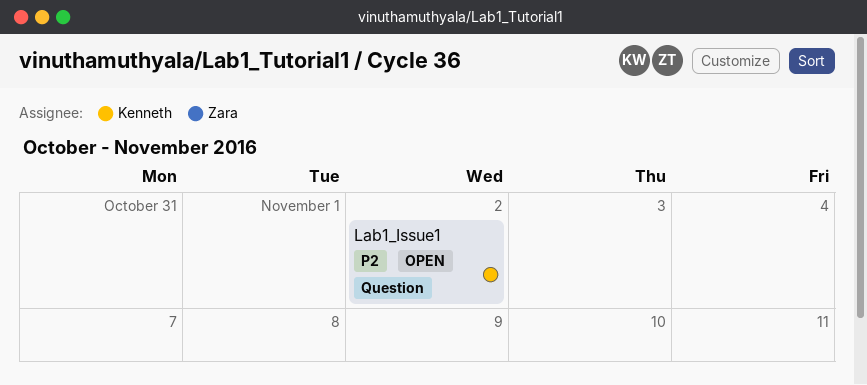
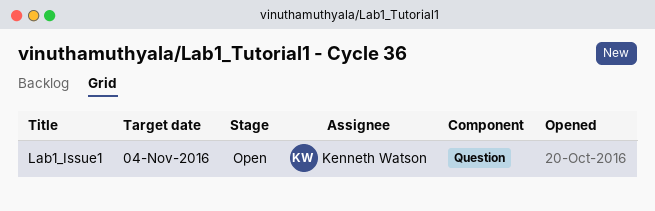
Lab1_Issue1, due: Nov 2 -> Nov 4

